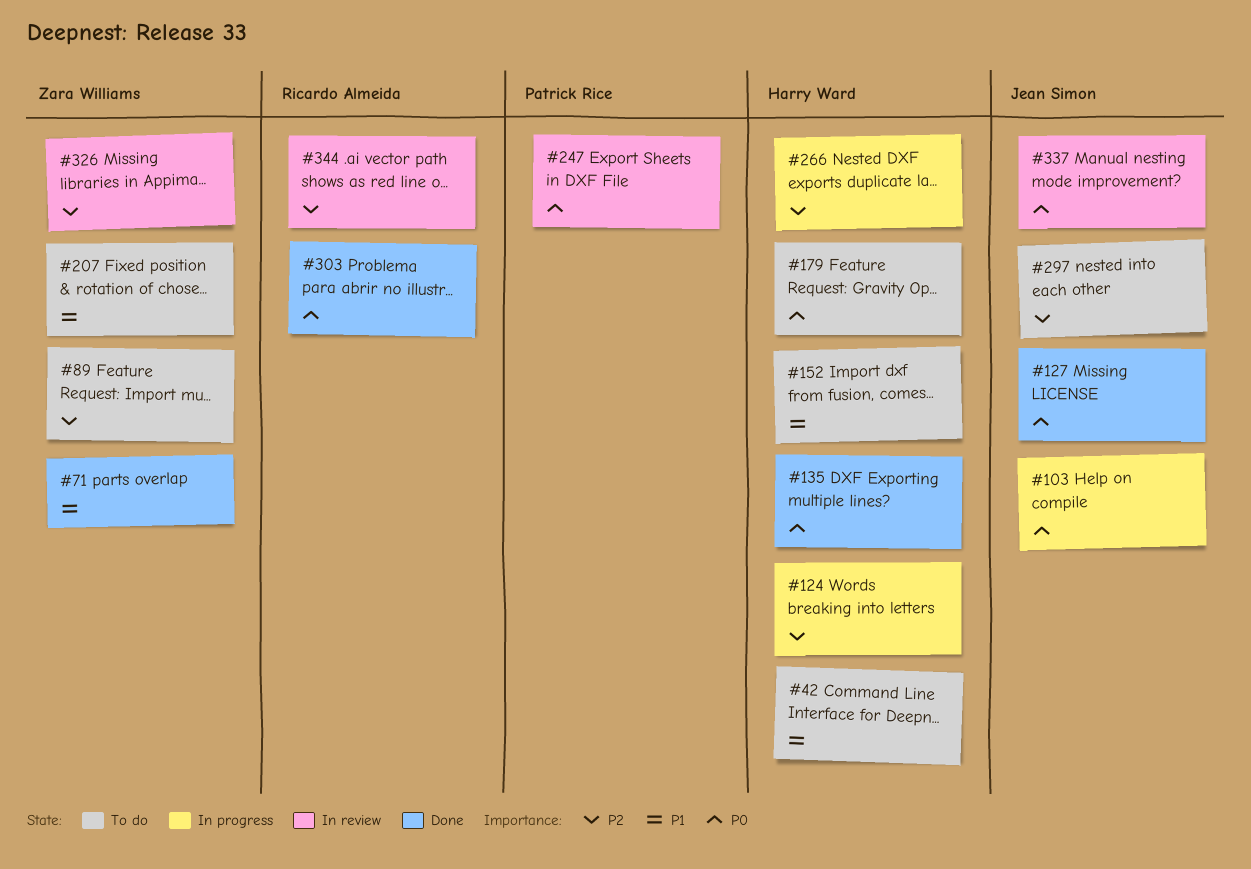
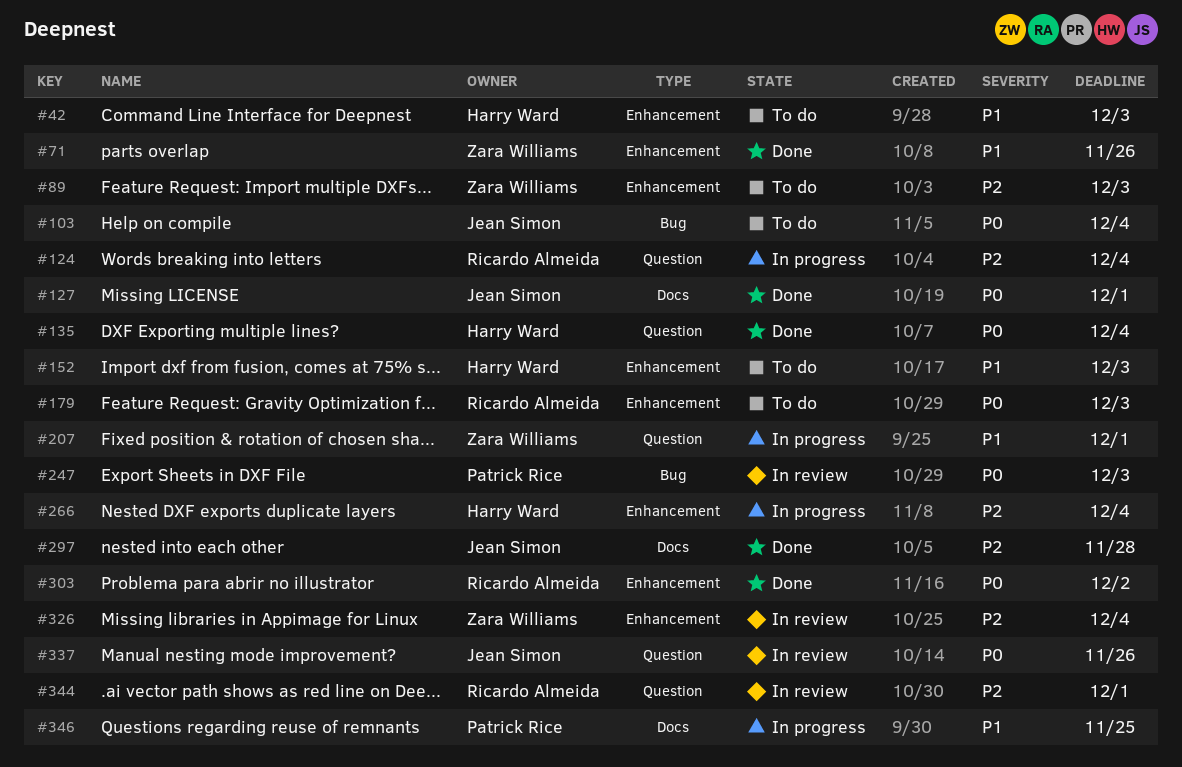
#103, status: In progress -> To do
#124, owner: Harry Ward -> Ricardo Almeida
#179, owner: Harry Ward -> Ricardo Almeida
#207, status: To do -> In progress
#297, status: To do -> Done
#346: none -> present

